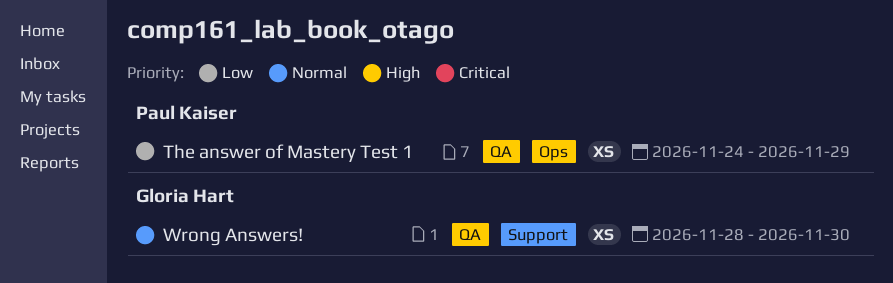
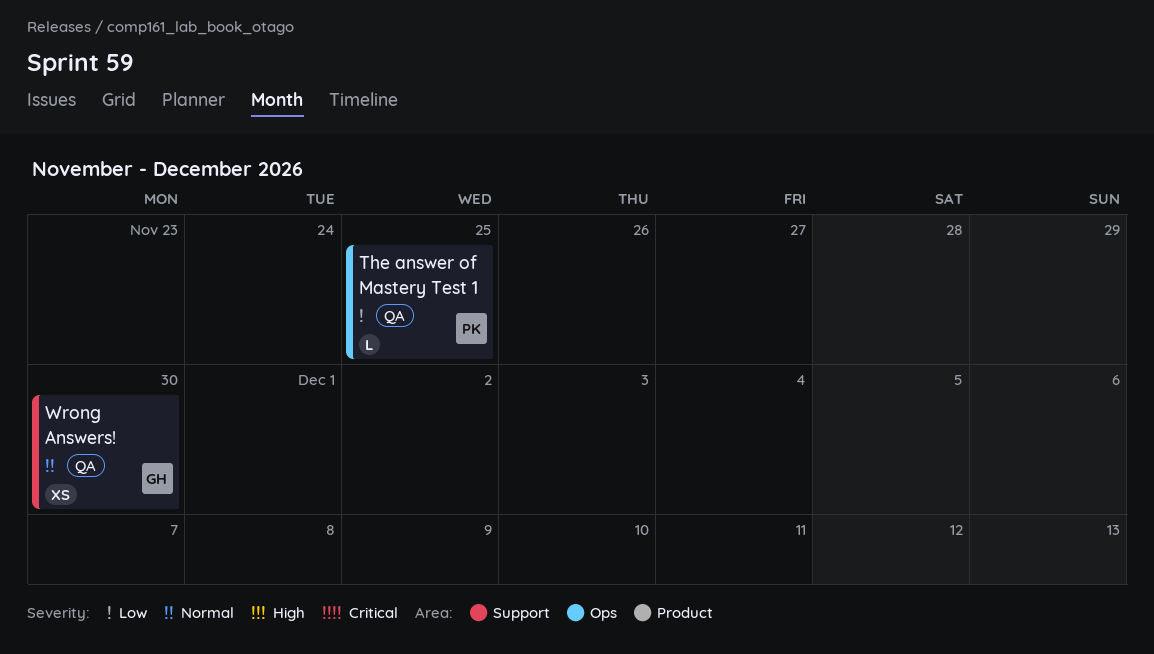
The answer of Mastery Test 1, estimate: XS -> L
The answer of Mastery Test 1, due: Nov 29 -> Nov 25

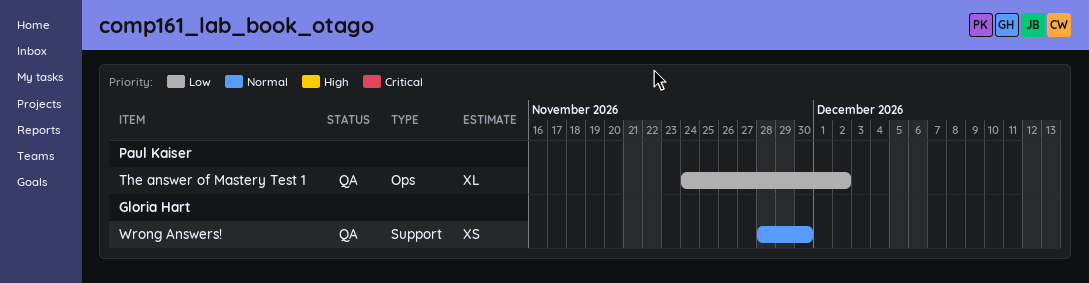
The answer of Mastery Test 1, estimate: L -> XL
The answer of Mastery Test 1, due: Nov 25 -> Dec 2

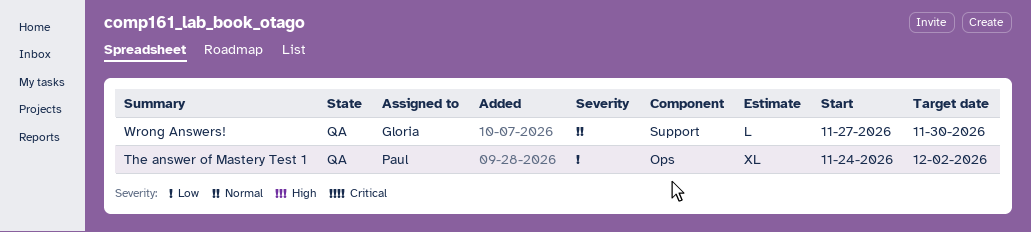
Wrong Answers!, estimate: XS -> L
Wrong Answers!, start: Nov 28 -> Nov 27

